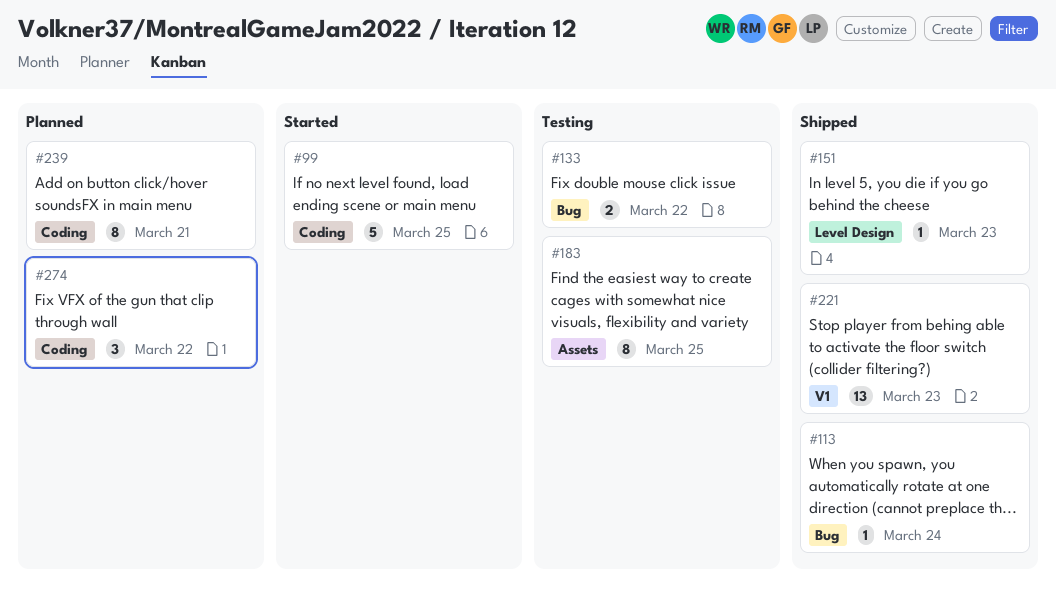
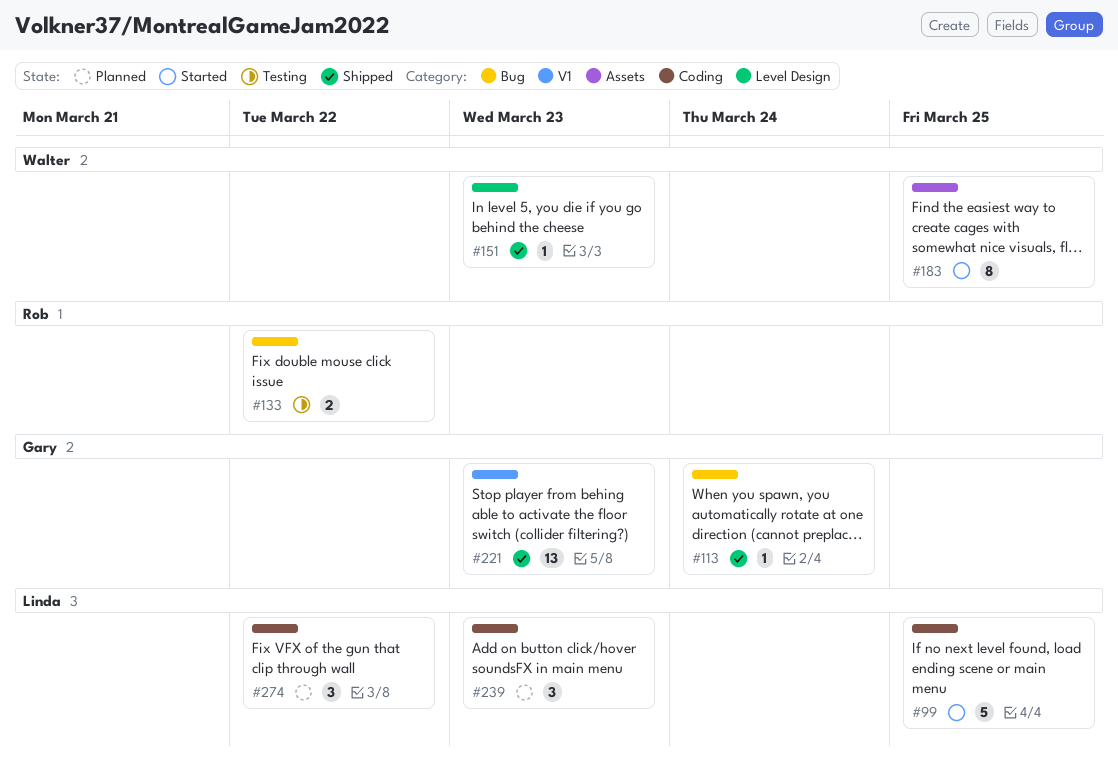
#183, status: Testing -> Started
#239, estimate: 8 -> 3
#239, due: Mar 21 -> Mar 23

